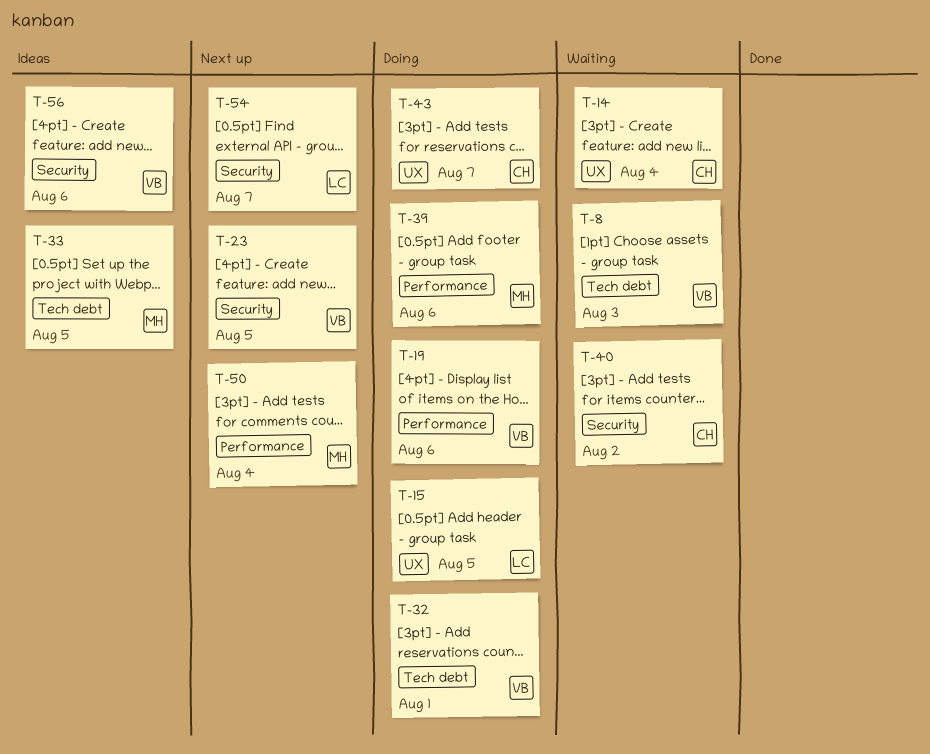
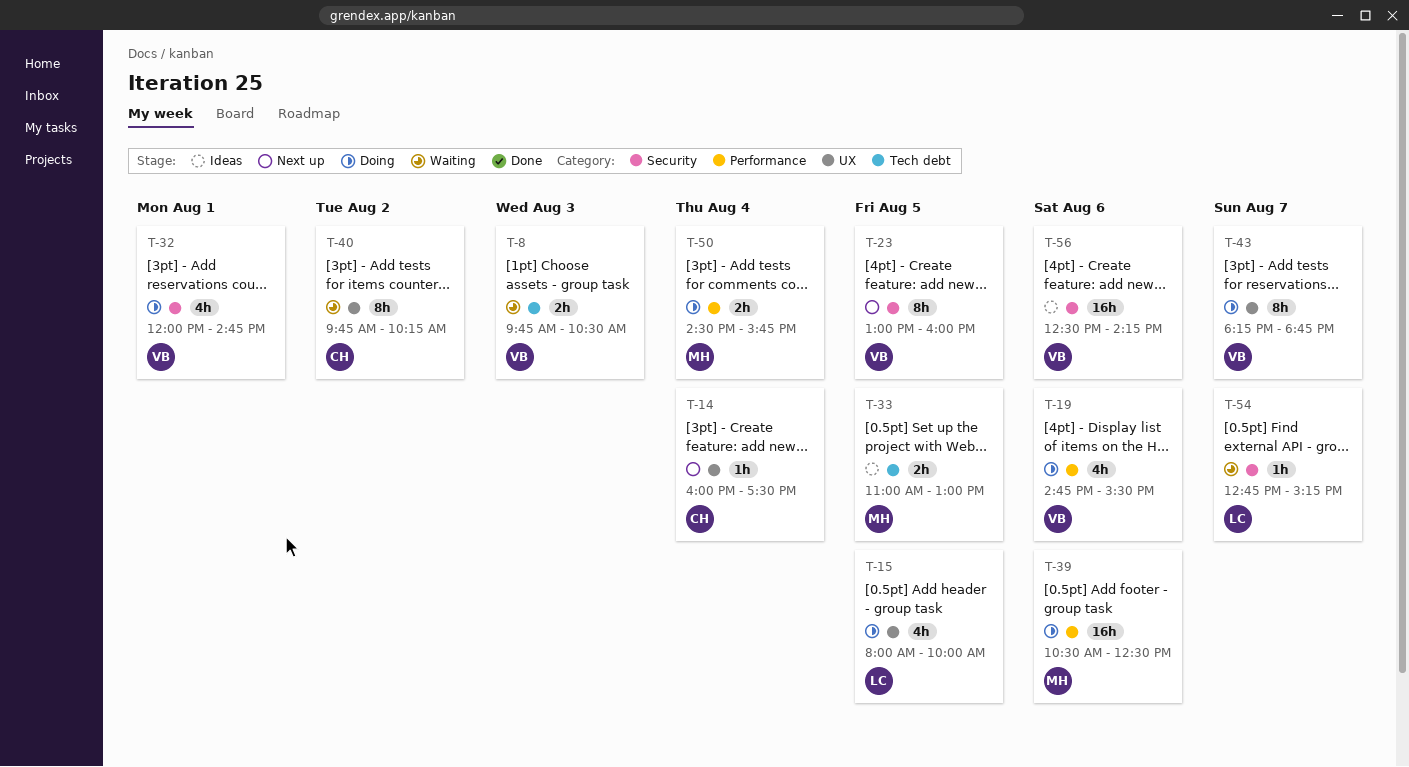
T-14, status: Waiting -> Next up
T-32, label: Tech debt -> Security
T-40, label: Security -> UX
T-43, owner: CH -> VB
T-50, status: Next up -> Doing
T-54, status: Next up -> Waiting

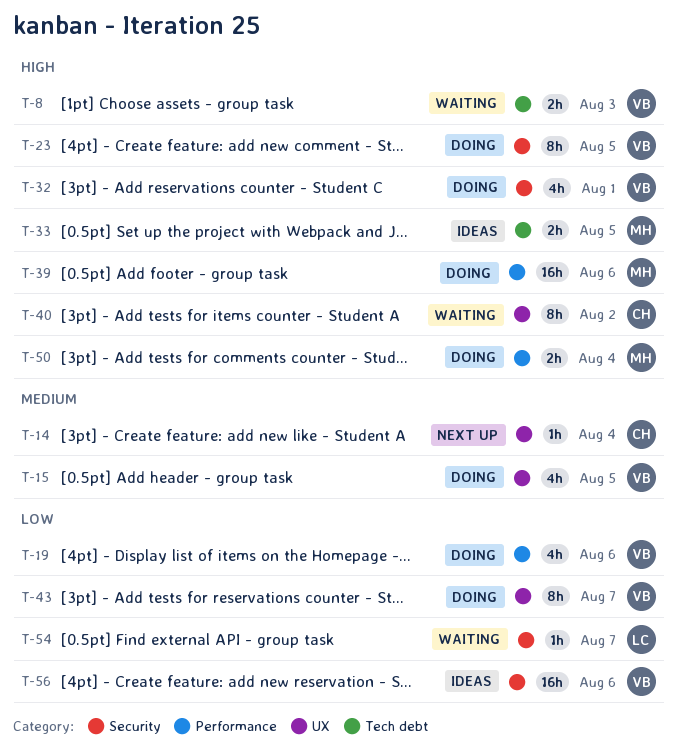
T-15, owner: LC -> VB
T-23, status: Next up -> Doing

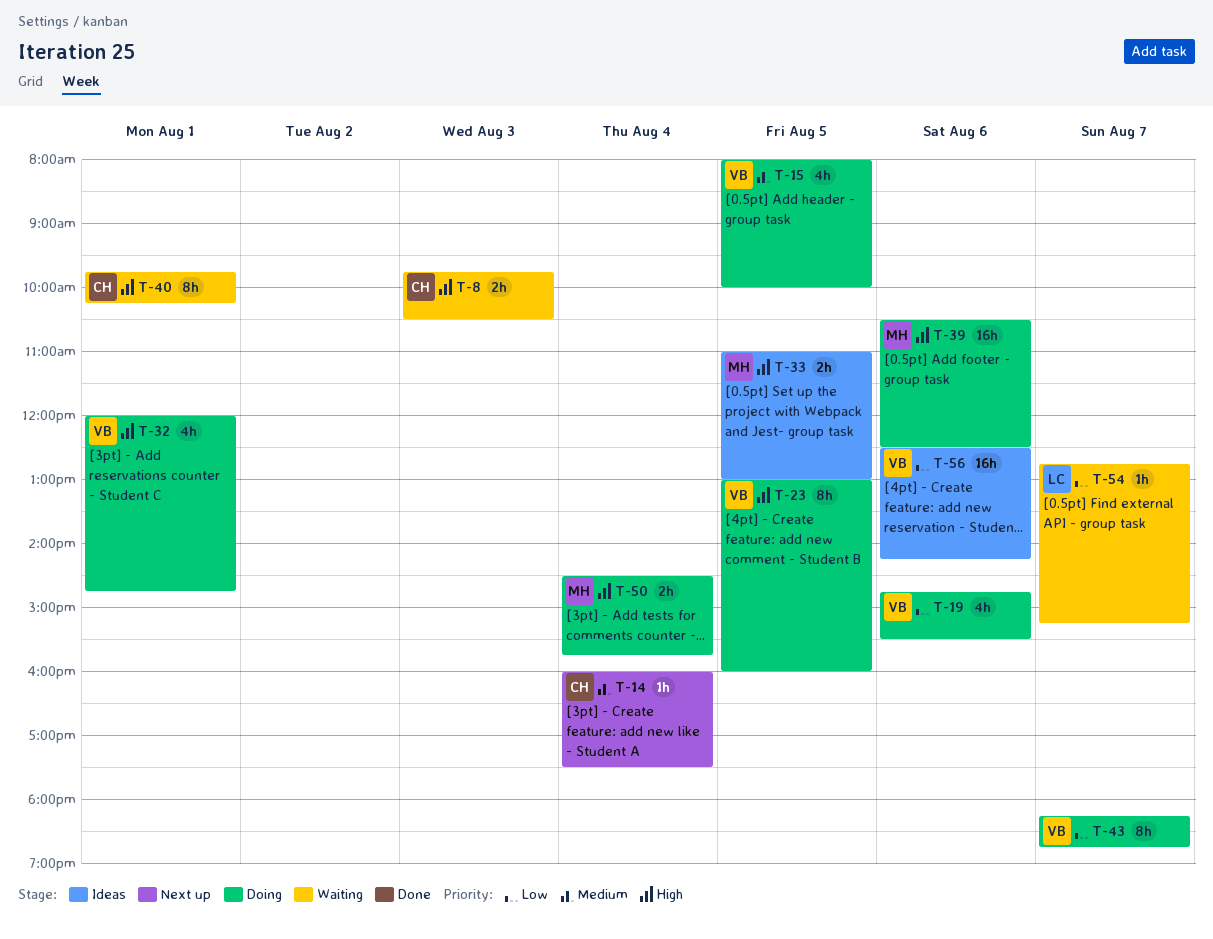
T-8, owner: VB -> CH
T-40, day: Aug 2 -> Aug 1

